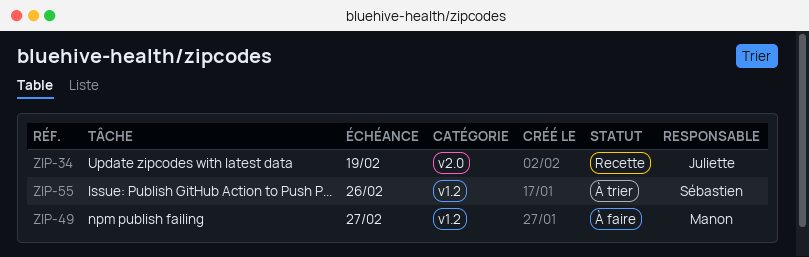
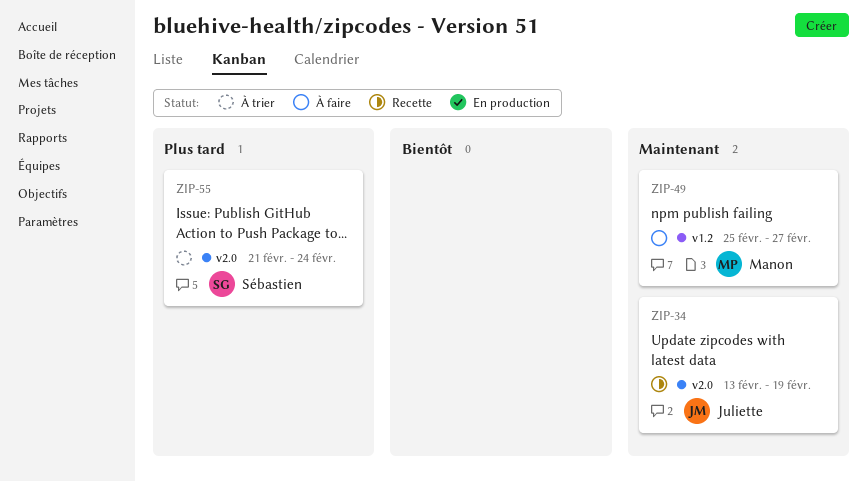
ZIP-55, label: v1.2 -> v2.0
ZIP-55, due: Feb 26 -> Feb 24

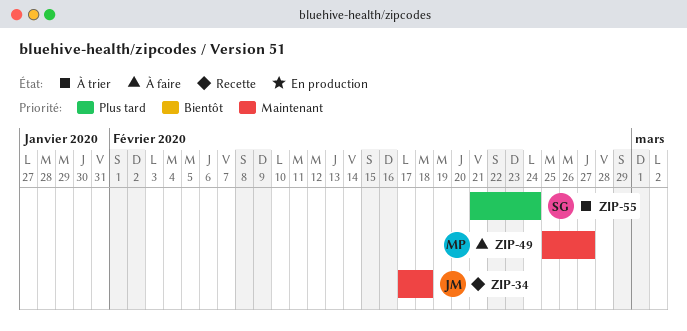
ZIP-34, start: Feb 13 -> Feb 17
ZIP-34, due: Feb 19 -> Feb 18

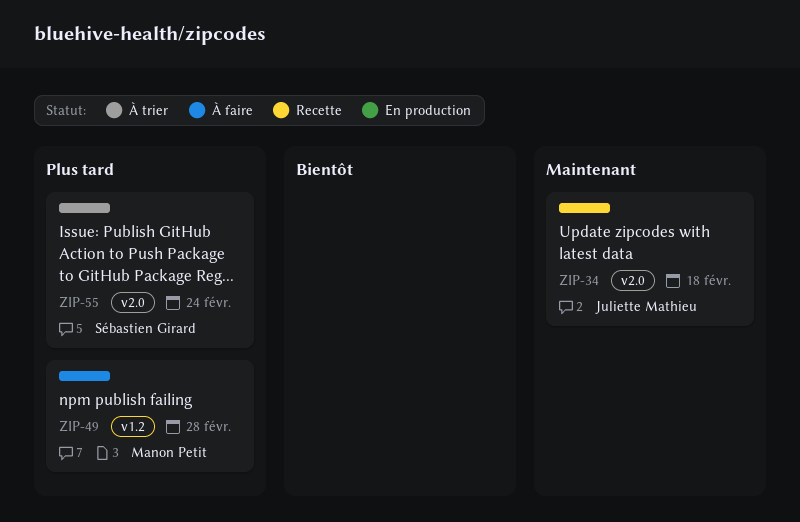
ZIP-49, priority: Maintenant -> Plus tard
ZIP-49, due: Feb 27 -> Feb 28

